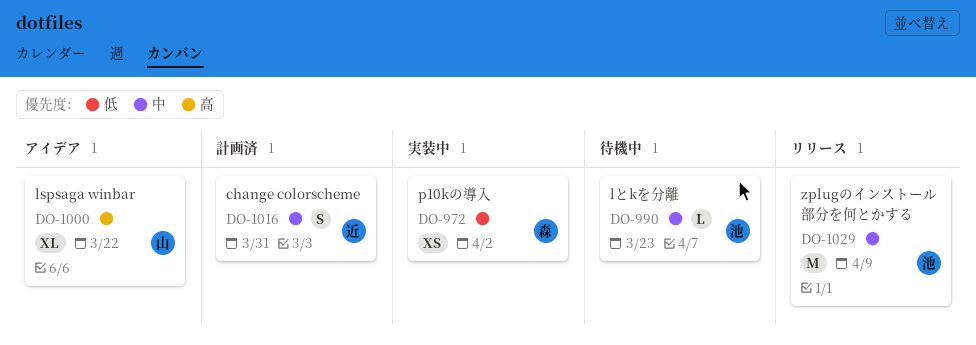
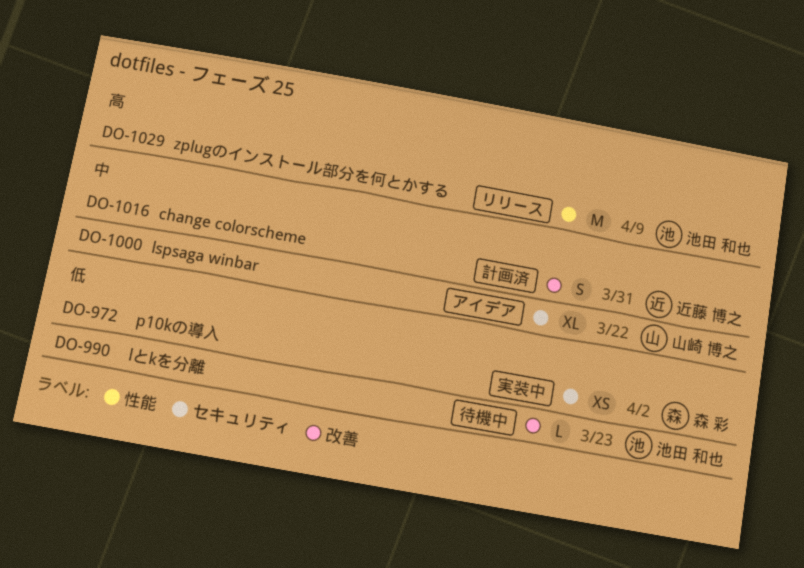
DO-990, priority: 中 -> 低
DO-1000, priority: 高 -> 中
DO-1029, priority: 中 -> 高

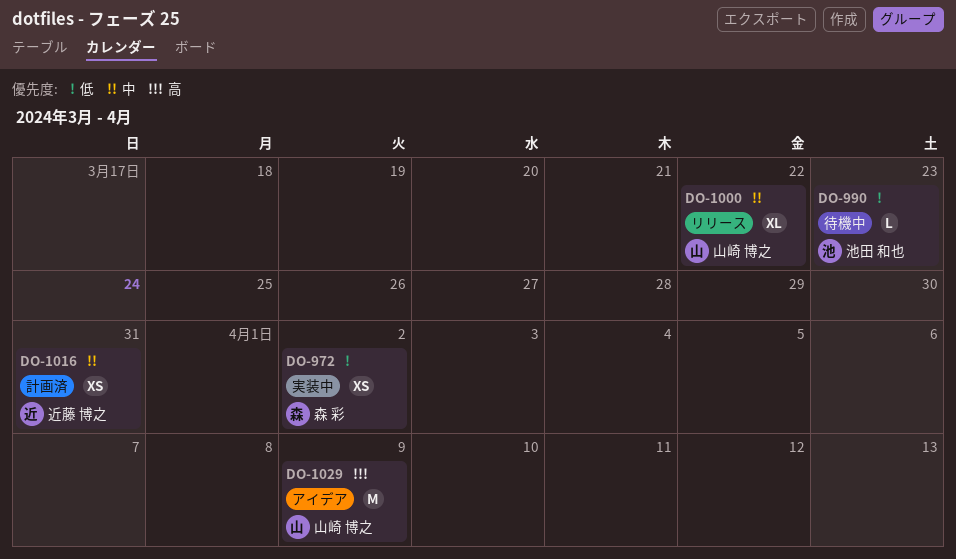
DO-1000, status: アイデア -> リリース
DO-1016, estimate: S -> XS
DO-1029, status: リリース -> アイデア
DO-1029, owner: 池田 和也 -> 山崎 博之

